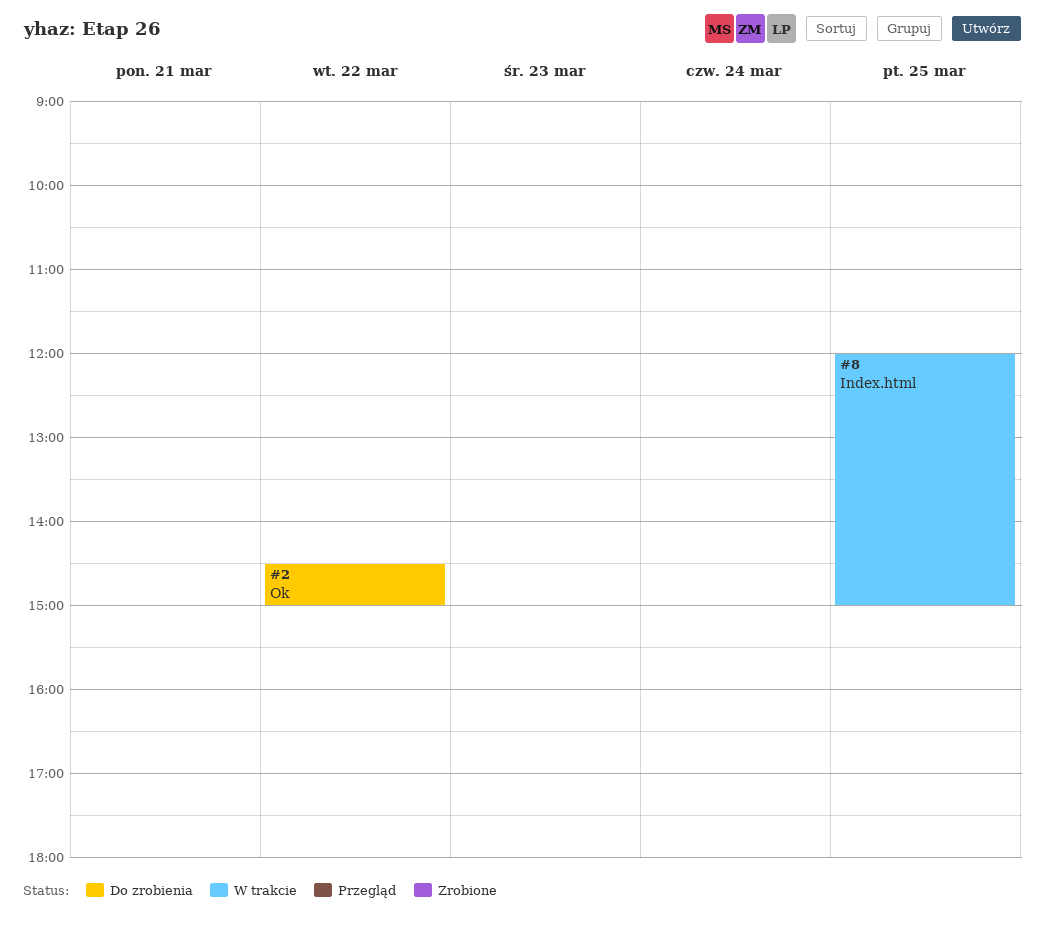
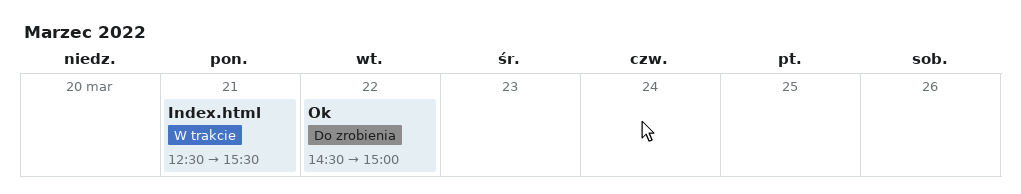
Index.html, day: Mar 25 -> Mar 21
Index.html, begins: 12:00 -> 12:30
Index.html, ends: 15:00 -> 15:30

